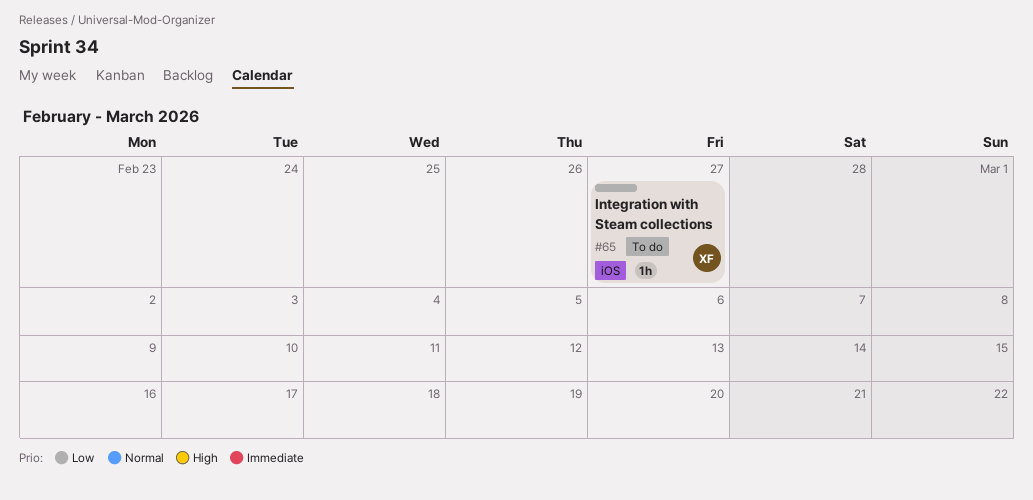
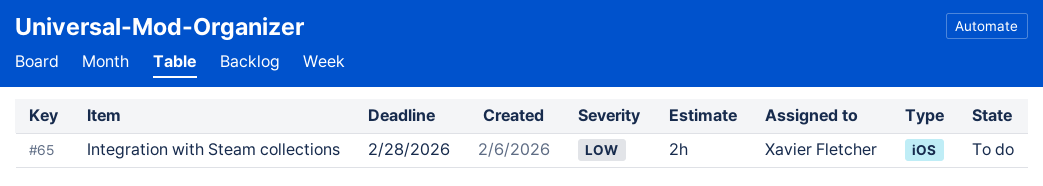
#65, estimate: 1h -> 2h
#65, due: Feb 27 -> Feb 28

